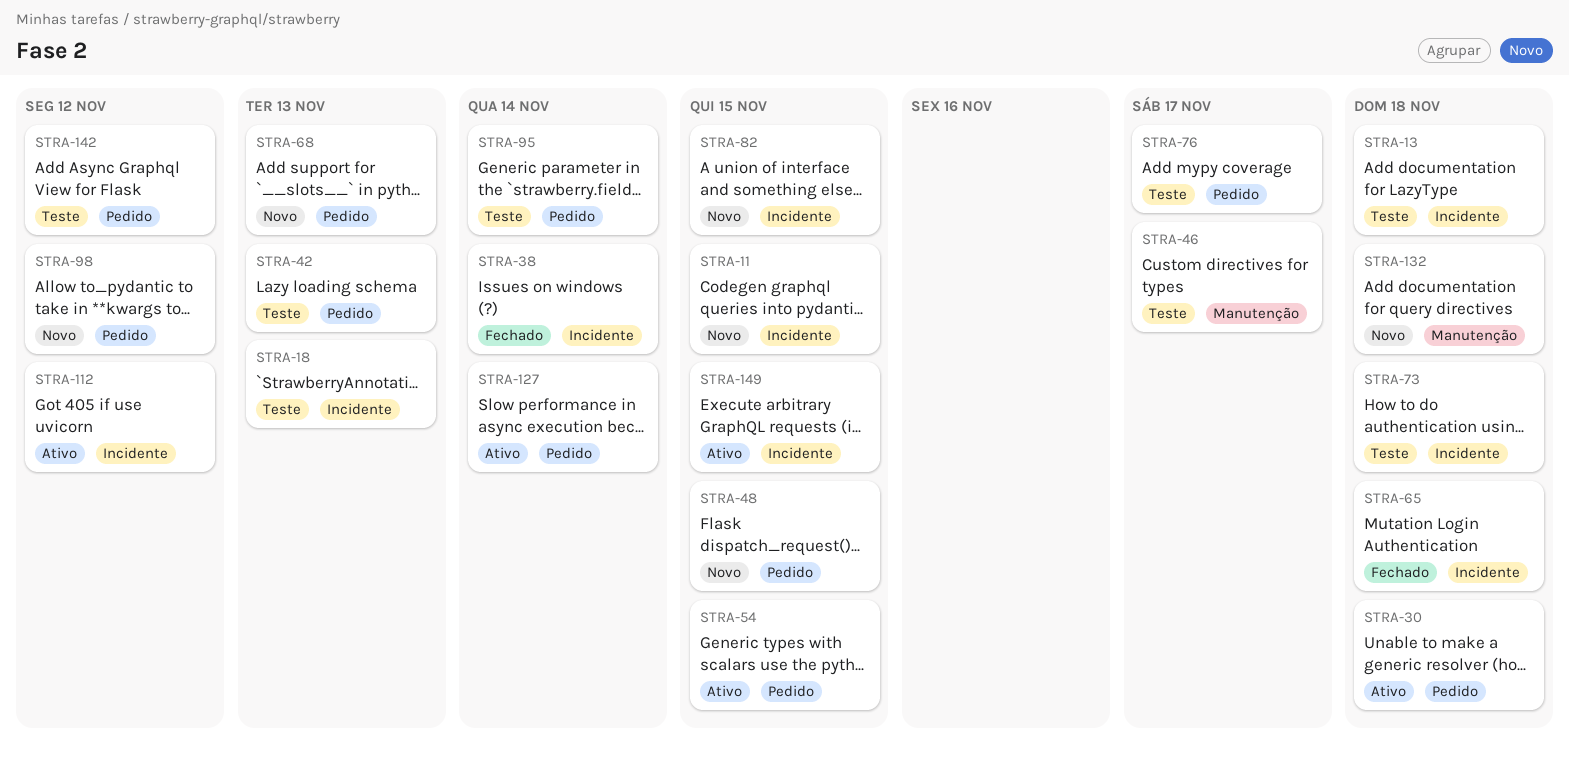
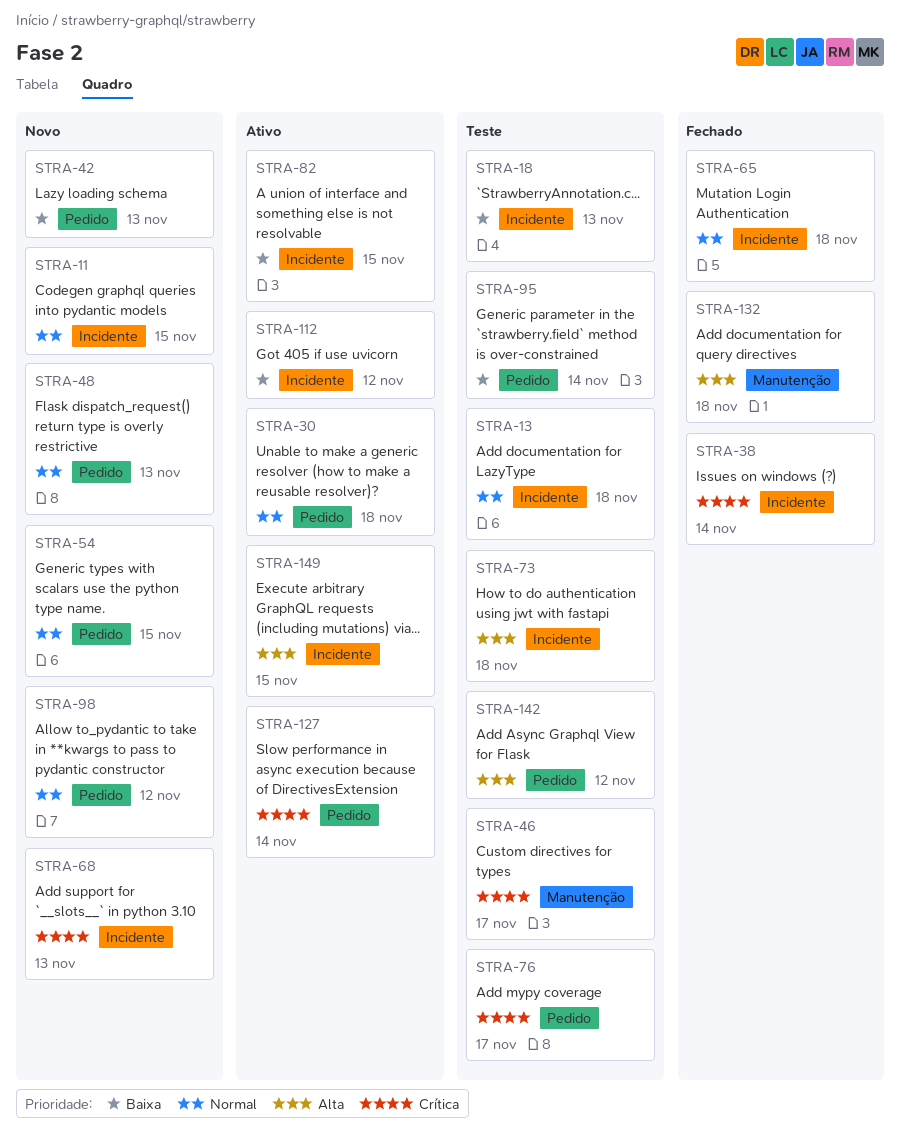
STRA-42, status: Teste -> Novo
STRA-48, due: Nov 15 -> Nov 13
STRA-54, status: Ativo -> Novo
STRA-68, label: Pedido -> Incidente
STRA-82, status: Novo -> Ativo
STRA-132, status: Novo -> Fechado

